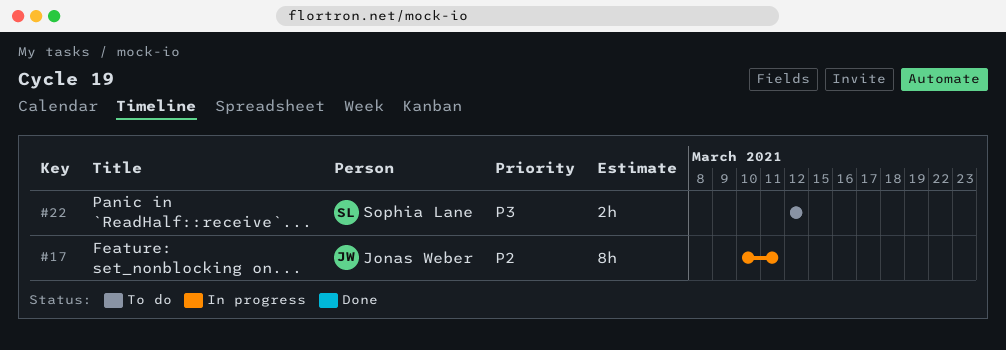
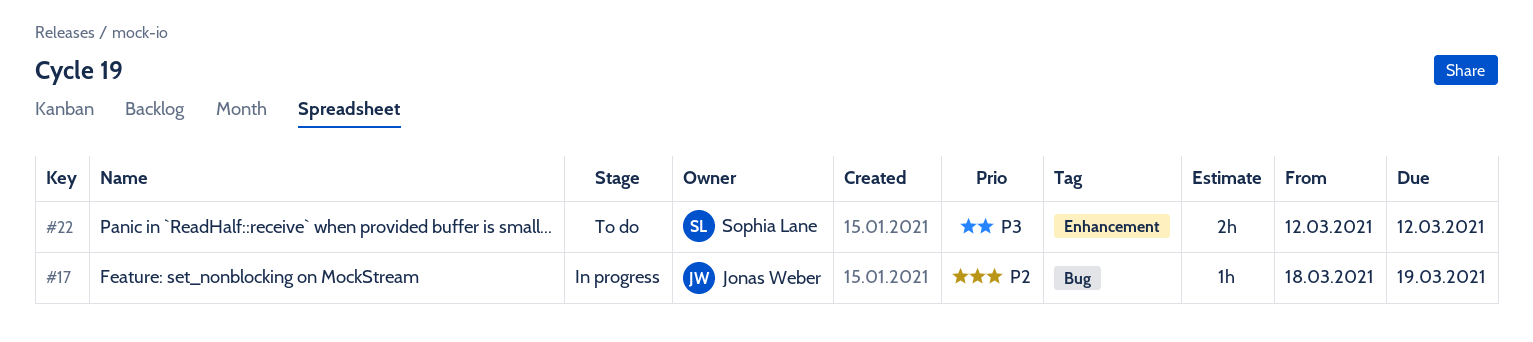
#17, estimate: 8h -> 1h
#17, start: Mar 10 -> Mar 18
#17, due: Mar 11 -> Mar 19

